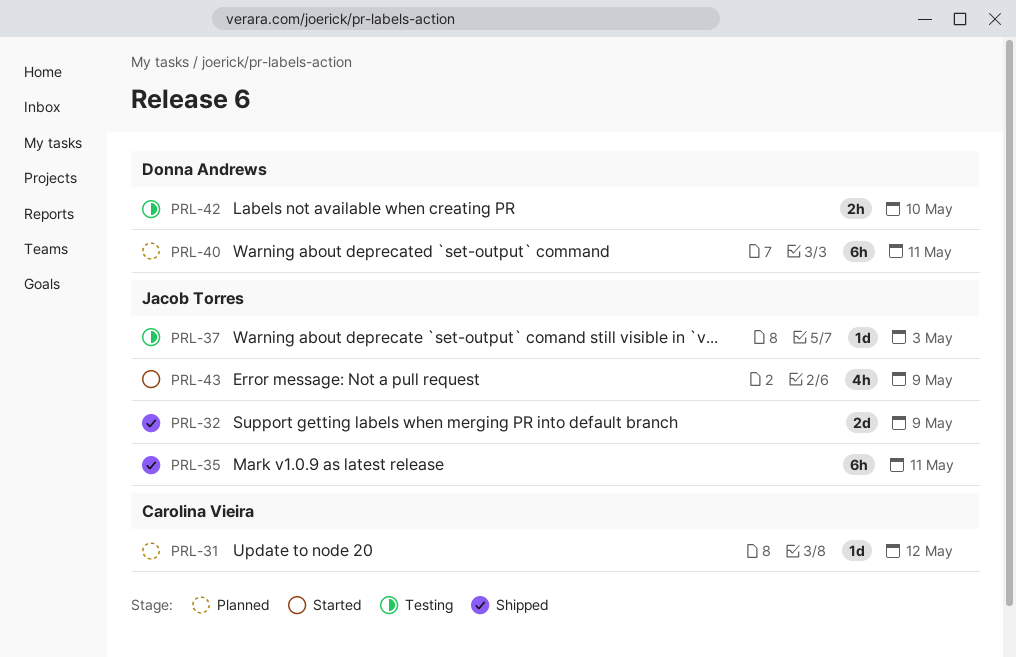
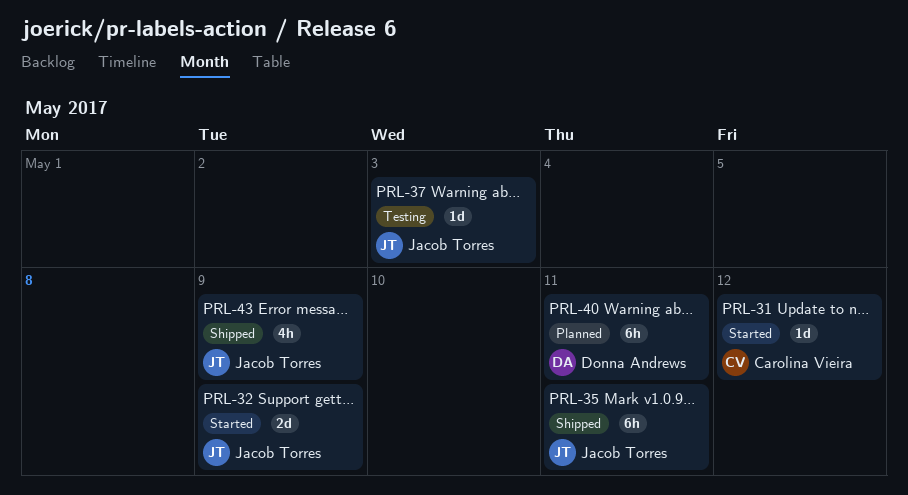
PRL-31, status: Planned -> Started
PRL-32, status: Shipped -> Started
PRL-42: present -> none
PRL-43, status: Started -> Shipped

